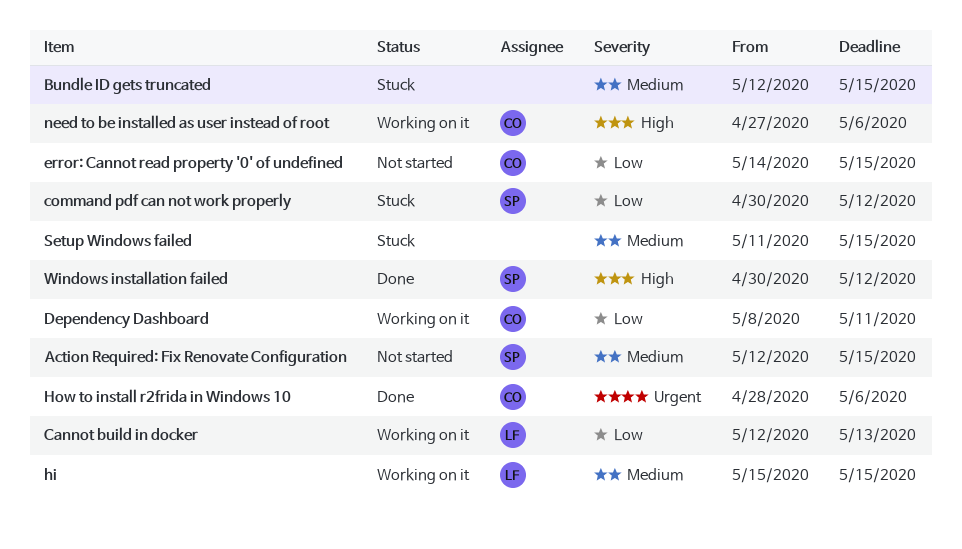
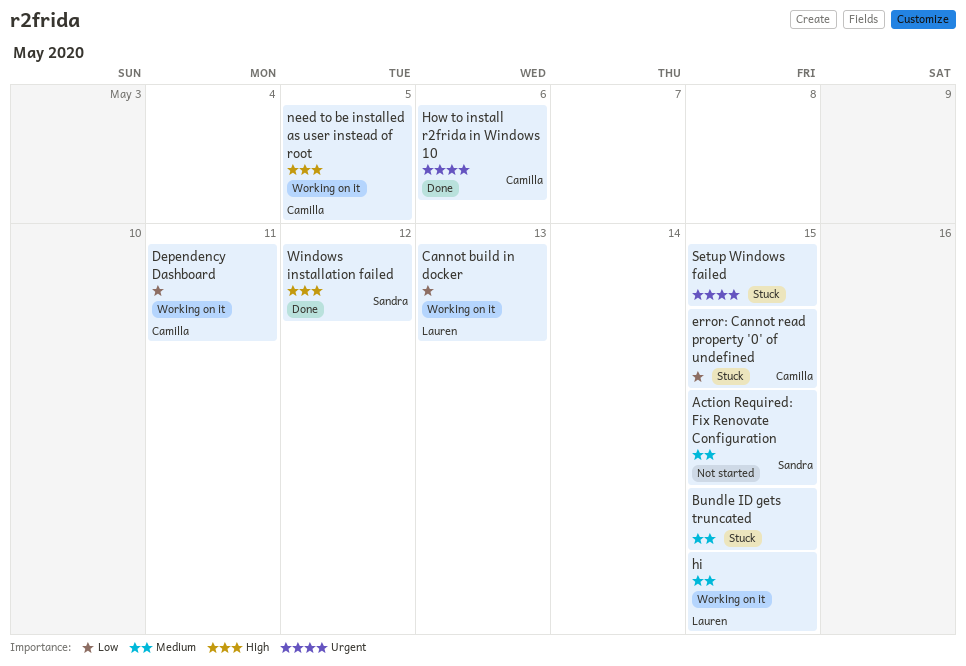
command pdf can not work properly: present -> none
error: Cannot read property '0' of undefined, status: Not started -> Stuck
need to be installed as user instead of root, due: May 6 -> May 5
Setup Windows failed, priority: Medium -> Urgent

